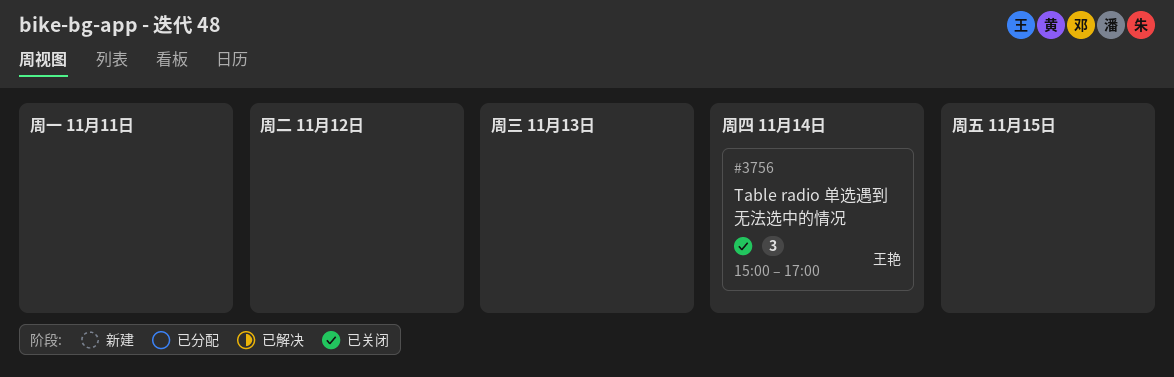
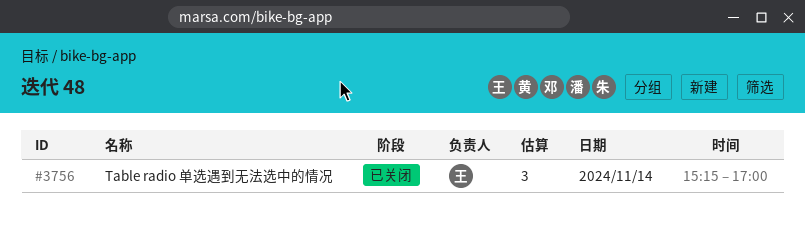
#3756, begins: 15:00 -> 15:15

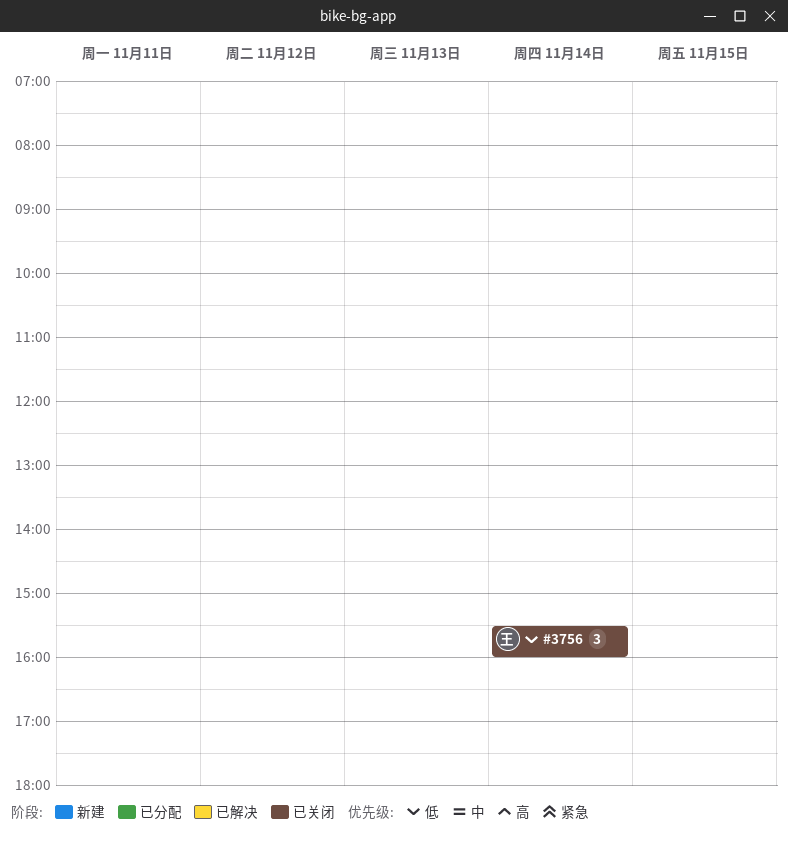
#3756, begins: 15:15 -> 15:30
#3756, ends: 17:00 -> 16:00

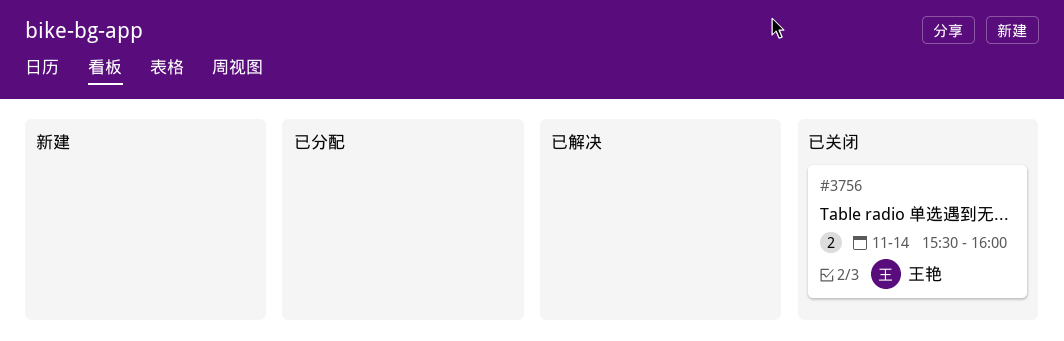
#3756, estimate: 3 -> 2

